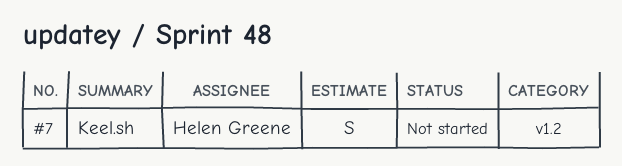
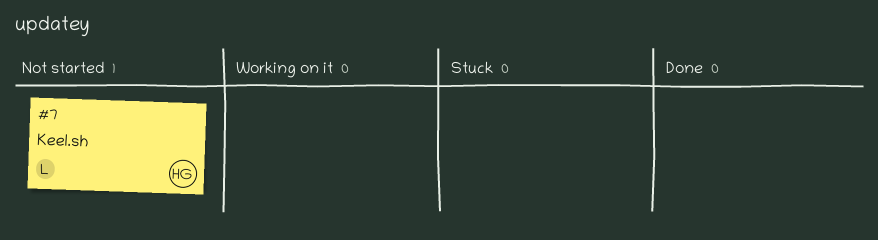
#7, estimate: S -> L

